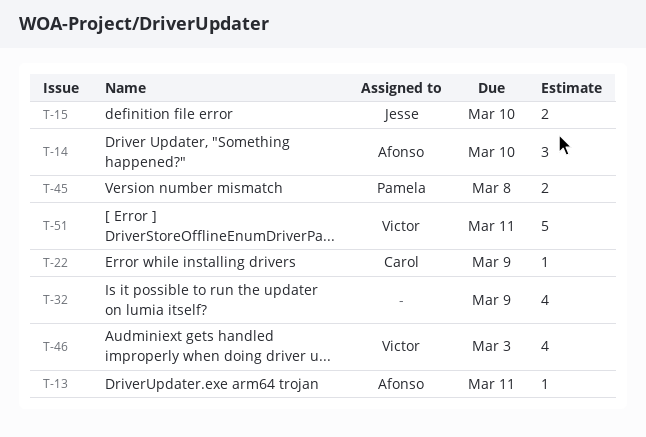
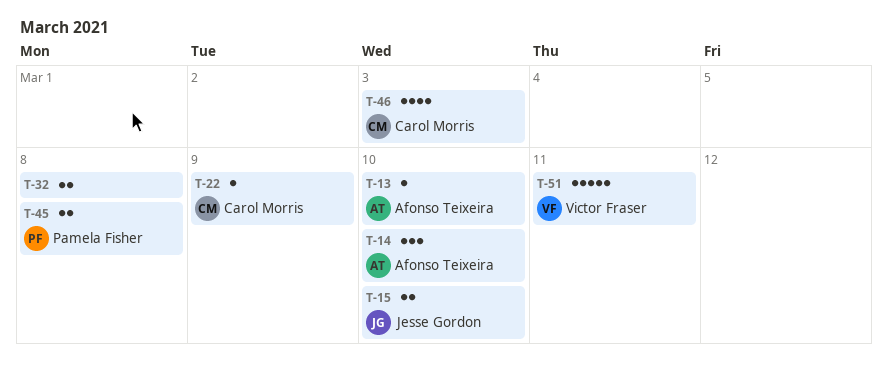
T-13, due: Mar 11 -> Mar 10
T-32, estimate: 4 -> 2
T-32, due: Mar 9 -> Mar 8
T-46, owner: Victor Fraser -> Carol Morris

